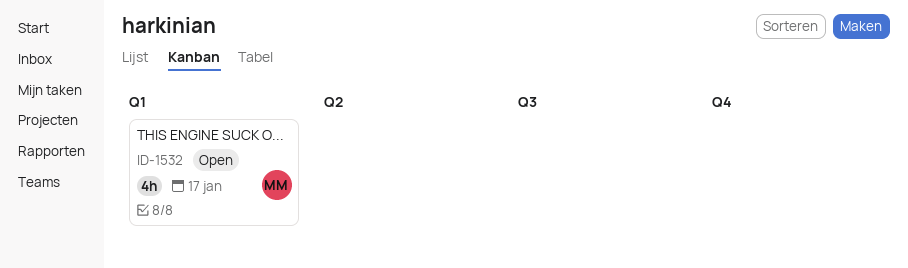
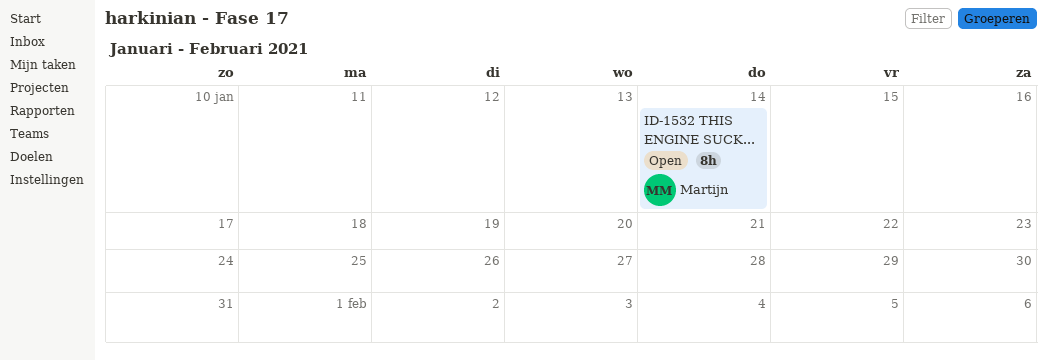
ID-1532, estimate: 4h -> 8h
ID-1532, due: Jan 17 -> Jan 14

